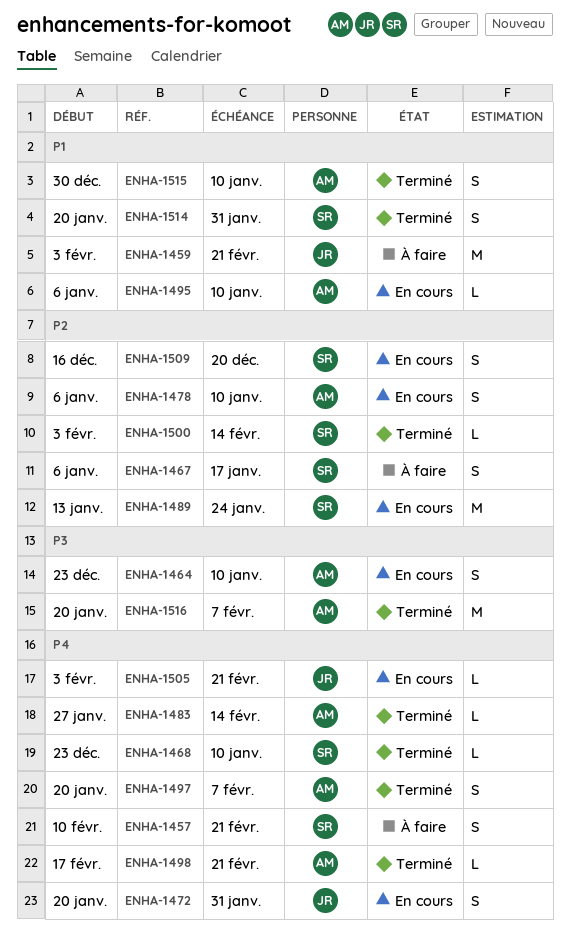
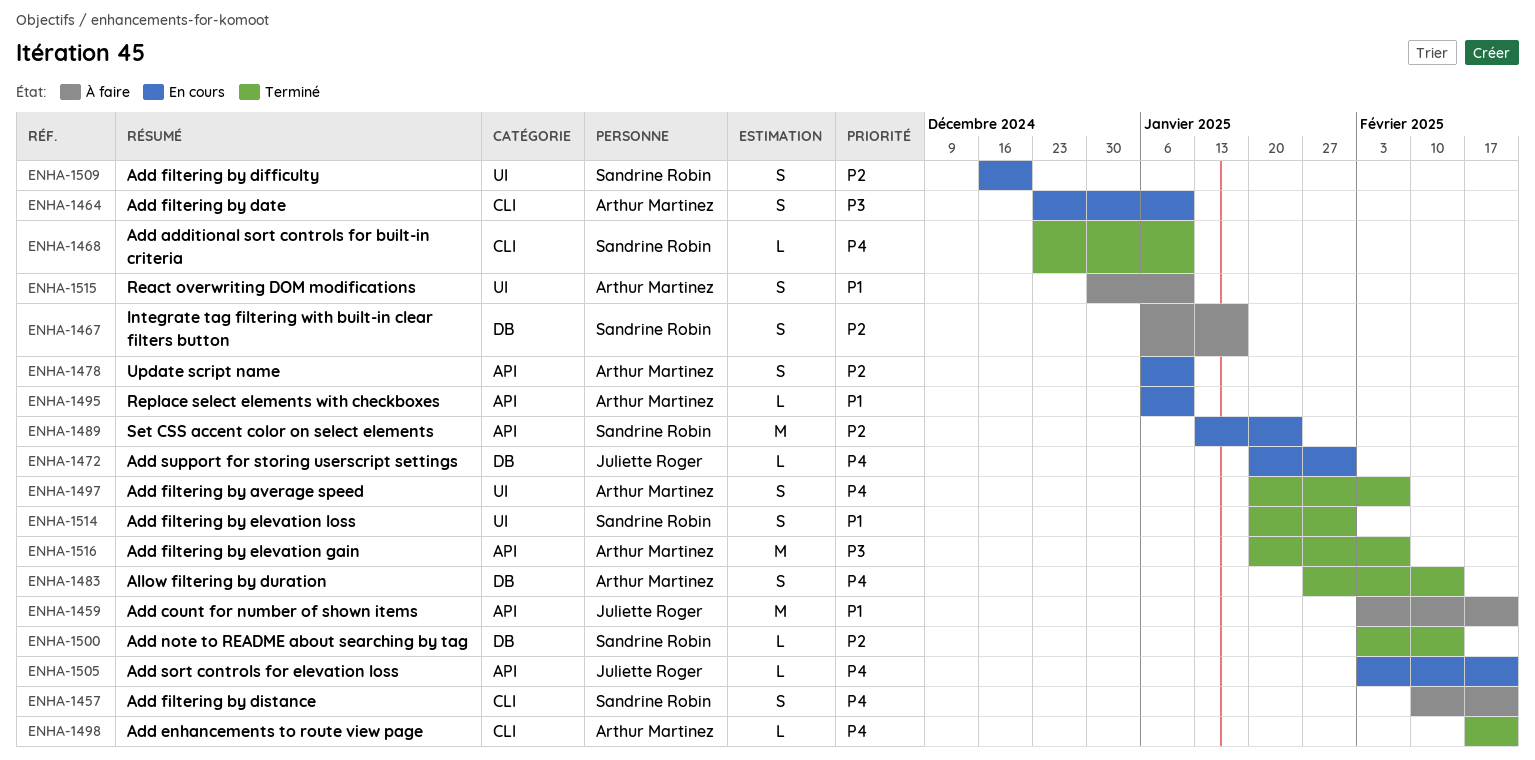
ENHA-1472, estimate: S -> L
ENHA-1483, estimate: L -> S
ENHA-1515, status: Terminé -> À faire

